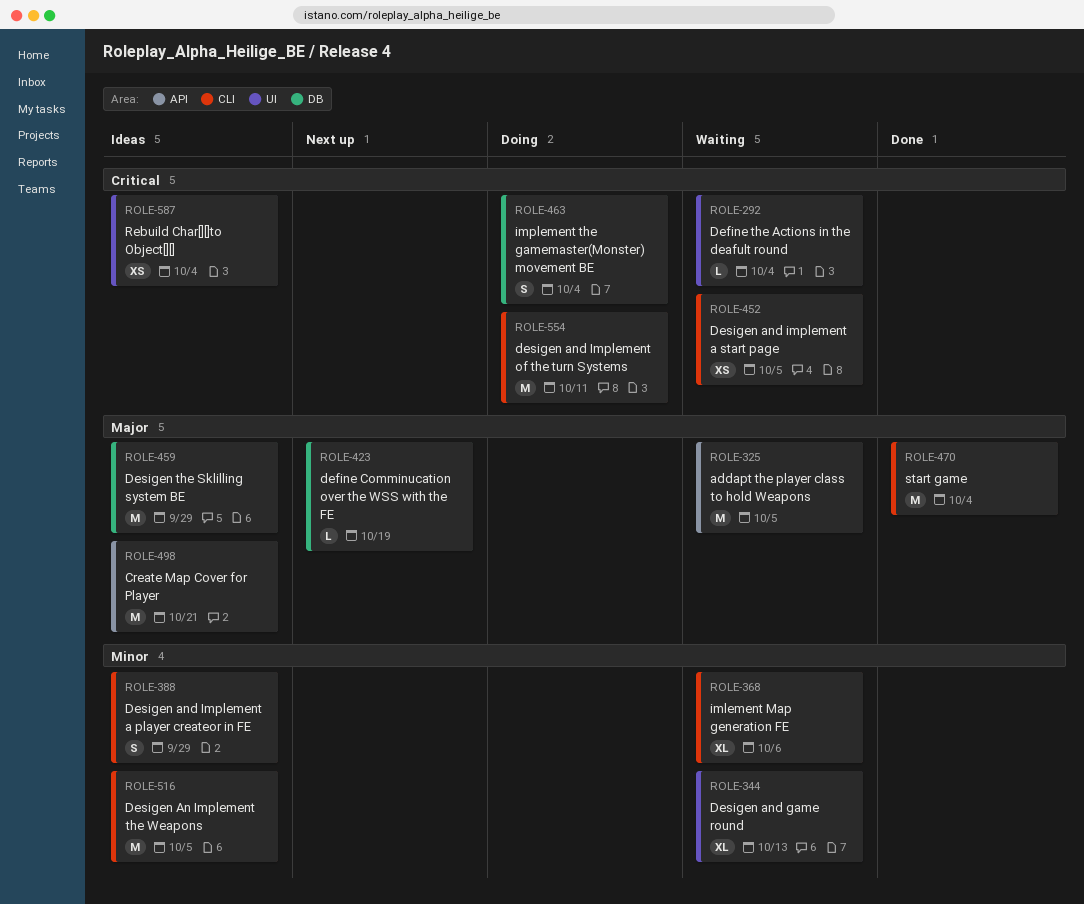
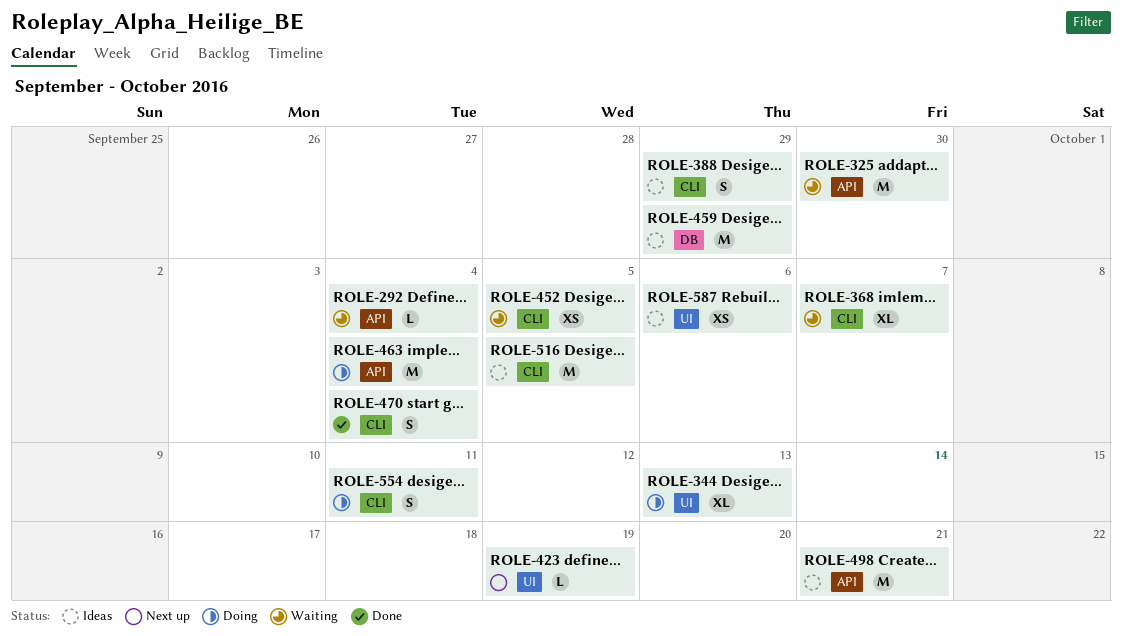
ROLE-292, label: UI -> API
ROLE-325, due: Oct 5 -> Sep 30
ROLE-344, status: Waiting -> Doing
ROLE-368, due: Oct 6 -> Oct 7
ROLE-423, label: DB -> UI
ROLE-463, label: DB -> API
ROLE-463, estimate: S -> M
ROLE-470, estimate: M -> S
ROLE-554, estimate: M -> S
ROLE-587, due: Oct 4 -> Oct 6

